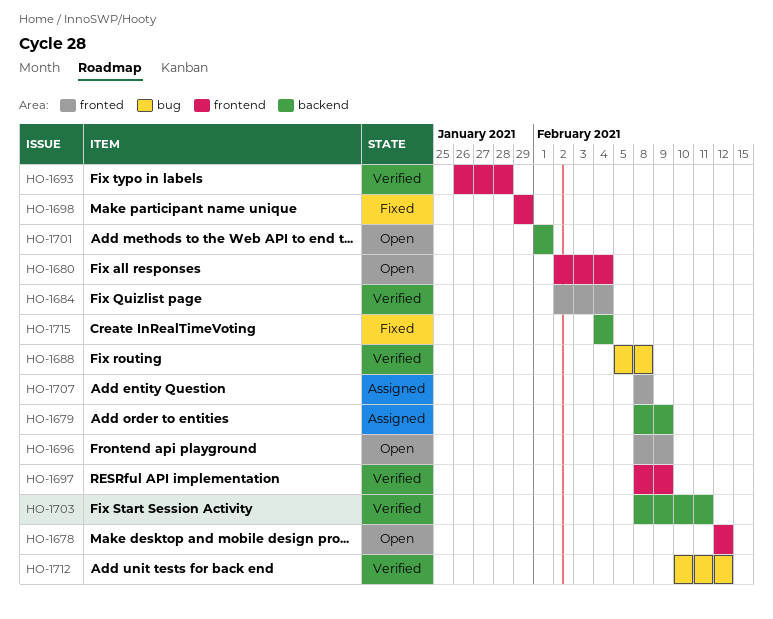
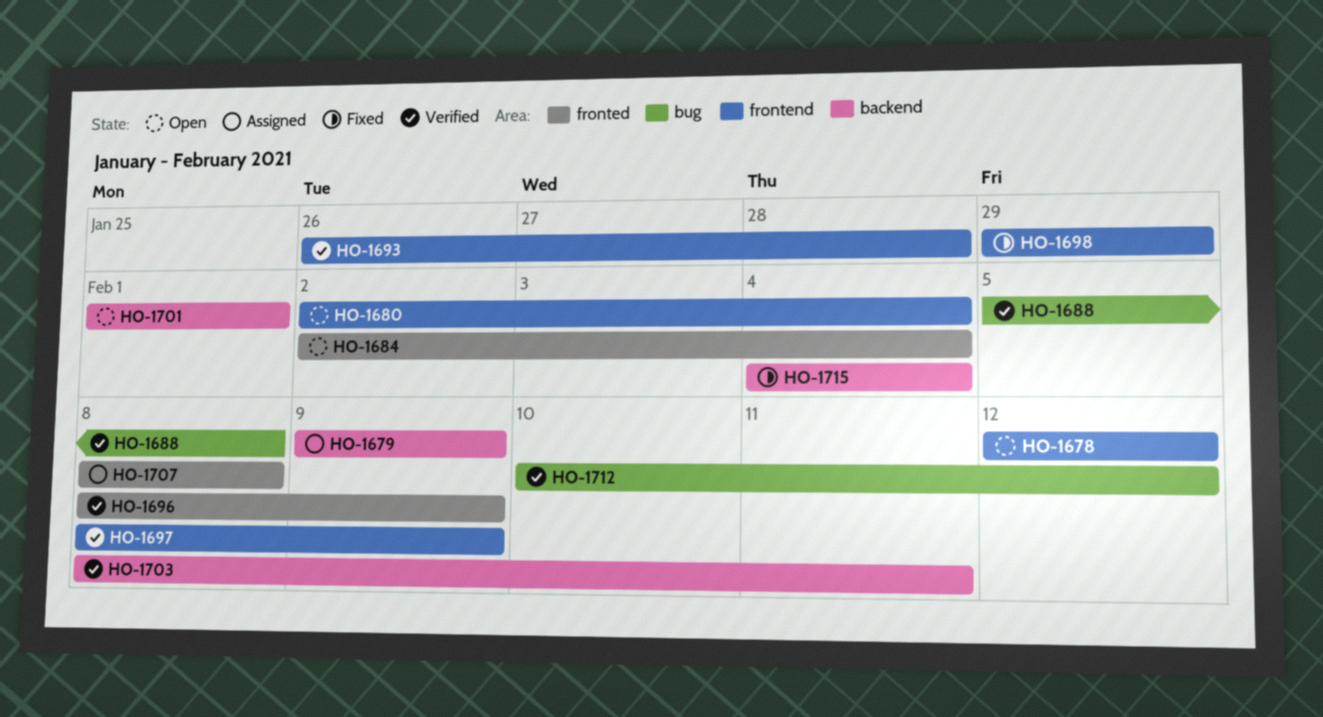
HO-1679, start: Feb 8 -> Feb 9
HO-1684, status: Verified -> Open
HO-1696, status: Open -> Verified

